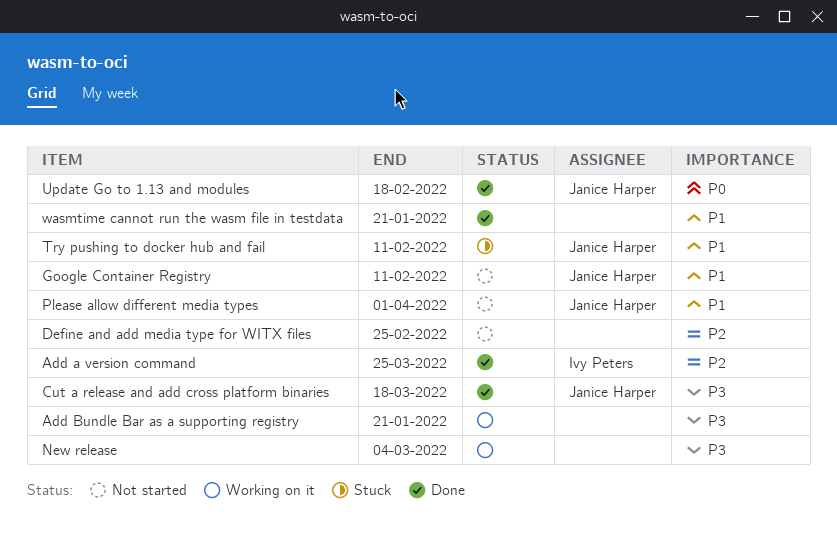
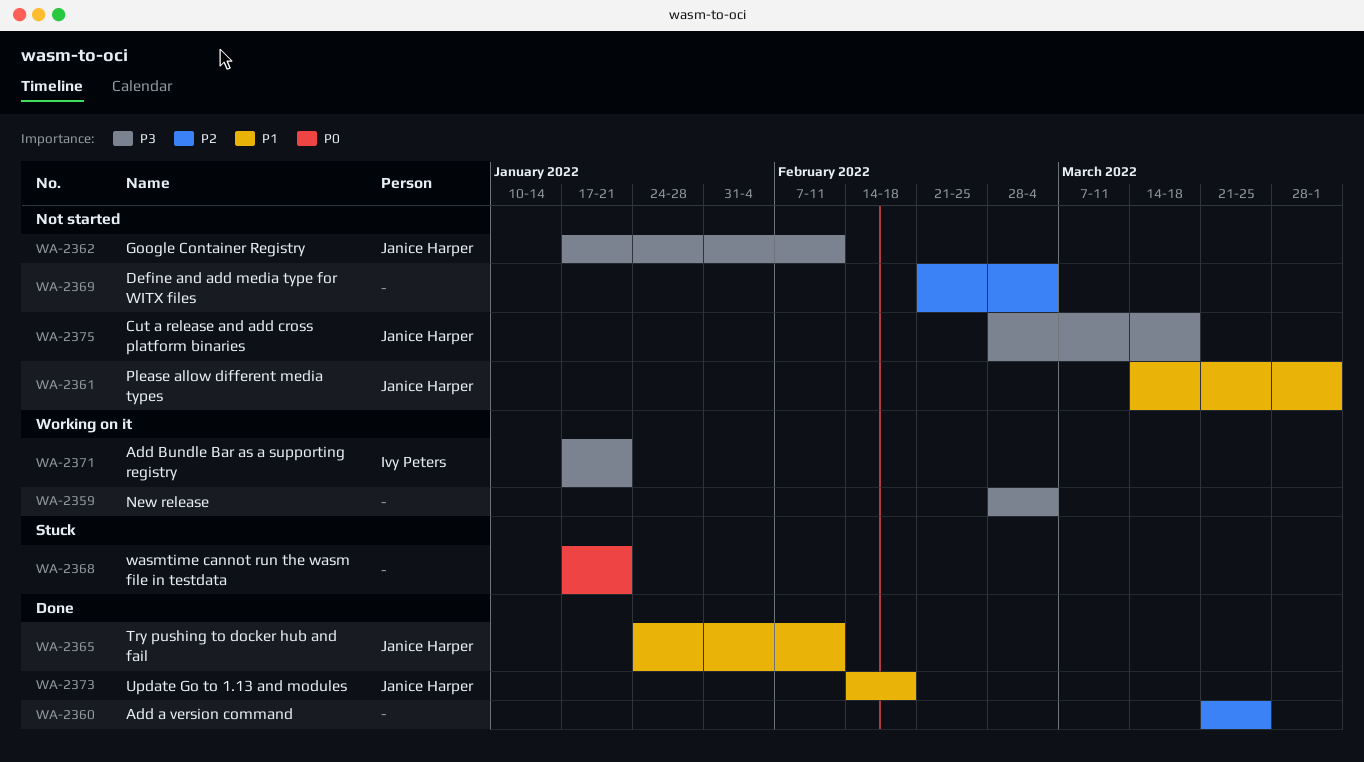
Add a version command, owner: Ivy Peters -> none
Add Bundle Bar as a supporting registry, owner: none -> Ivy Peters
Cut a release and add cross platform binaries, status: Done -> Not started
Define and add media type for WITX files, due: Feb 25 -> Mar 4
Google Container Registry, priority: P1 -> P3
Try pushing to docker hub and fail, status: Stuck -> Done
Update Go to 1.13 and modules, priority: P0 -> P1
wasmtime cannot run the wasm file in testdata, status: Done -> Stuck
wasmtime cannot run the wasm file in testdata, priority: P1 -> P0

